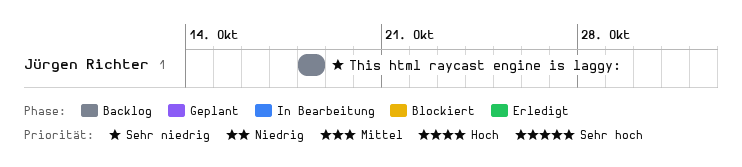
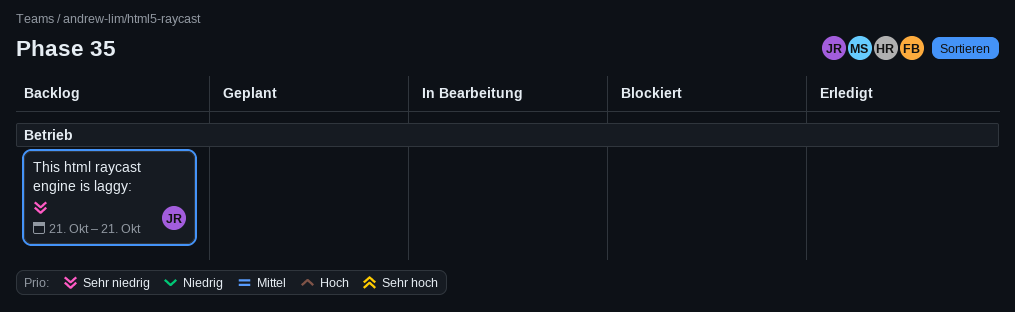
This html raycast engine is laggy:, start: Oct 18 -> Oct 21
This html raycast engine is laggy:, due: Oct 18 -> Oct 21

